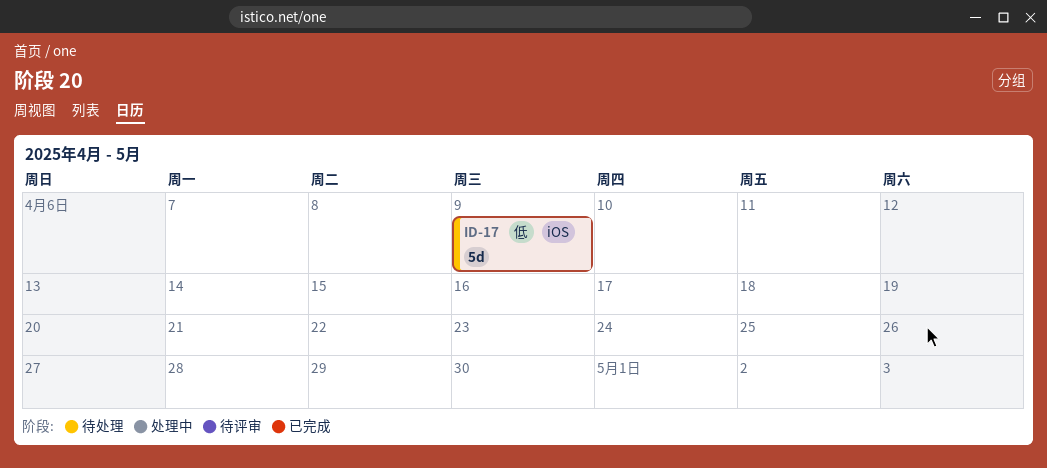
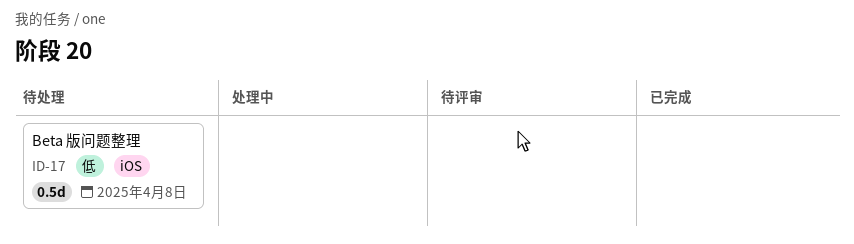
ID-17, estimate: 5d -> 0.5d
ID-17, due: Apr 9 -> Apr 8

